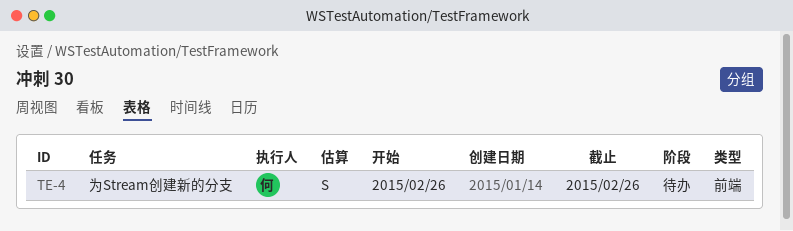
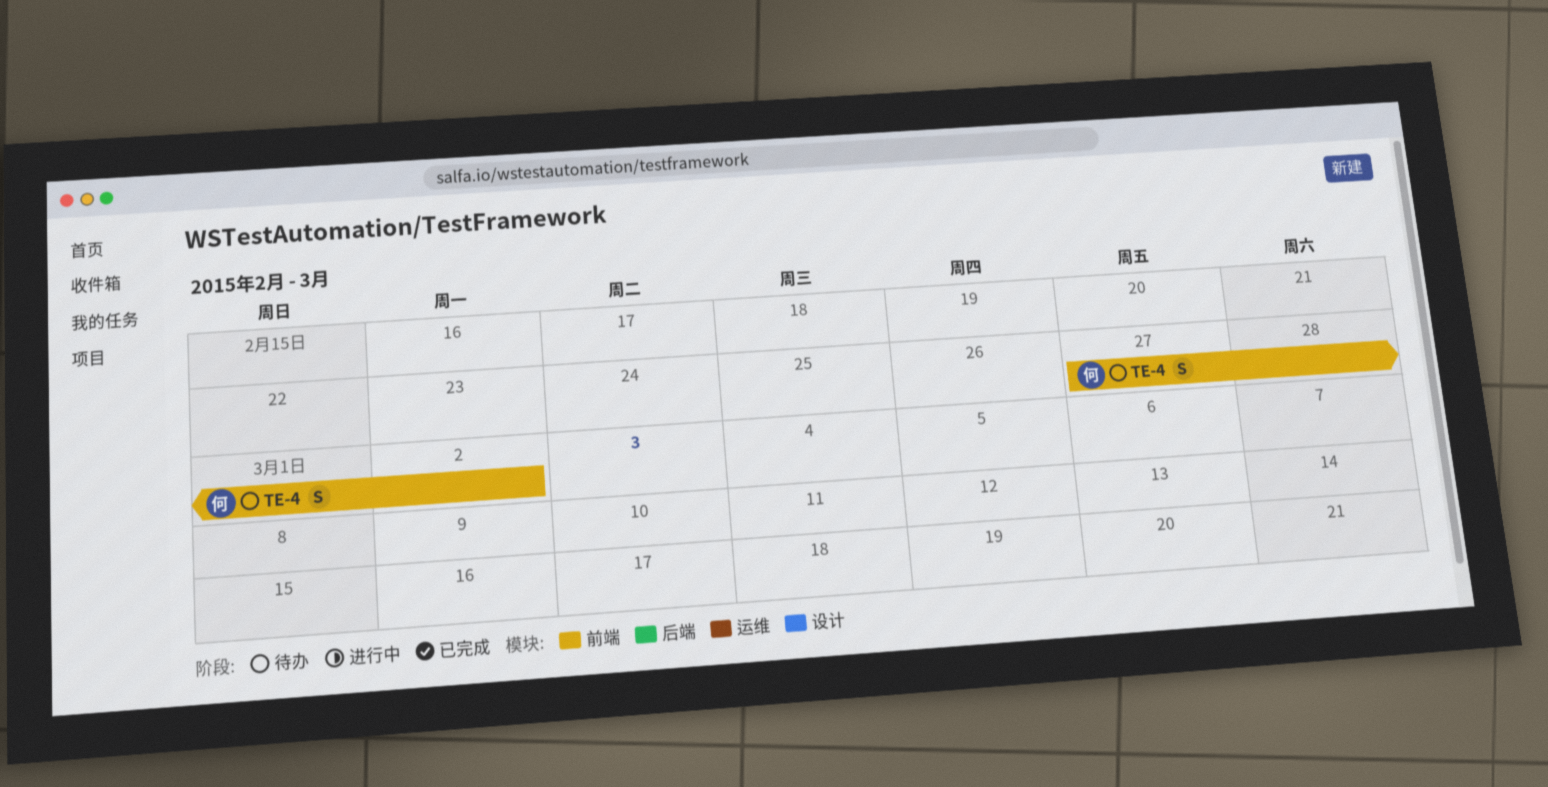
TE-4, start: Feb 26 -> Feb 27
TE-4, due: Feb 26 -> Mar 2

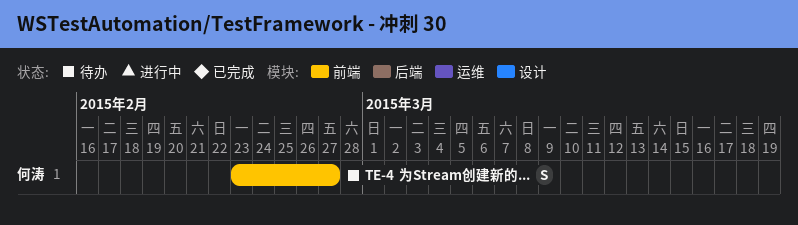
TE-4, start: Feb 27 -> Feb 23
TE-4, due: Mar 2 -> Feb 27

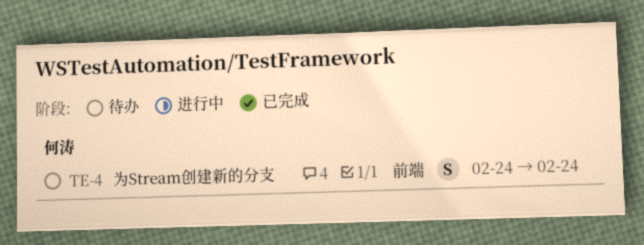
TE-4, start: Feb 23 -> Feb 24
TE-4, due: Feb 27 -> Feb 24

